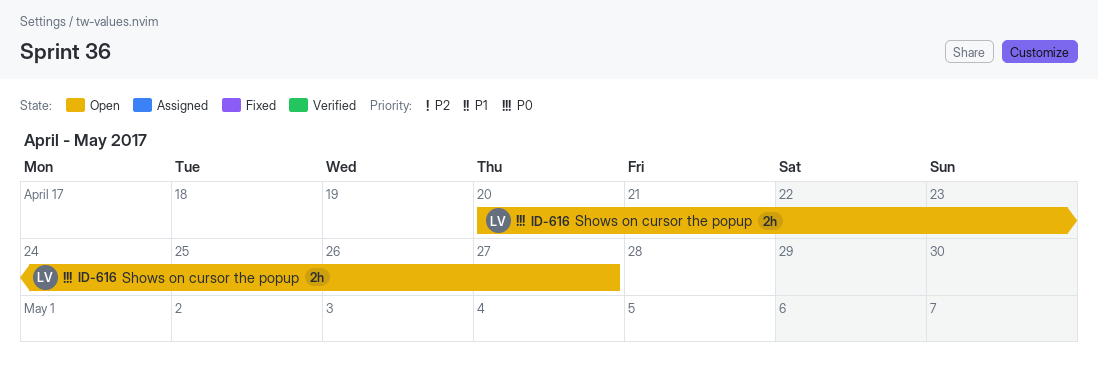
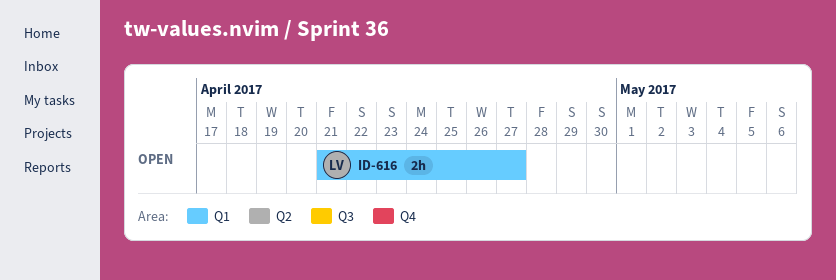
ID-616, start: Apr 20 -> Apr 21

